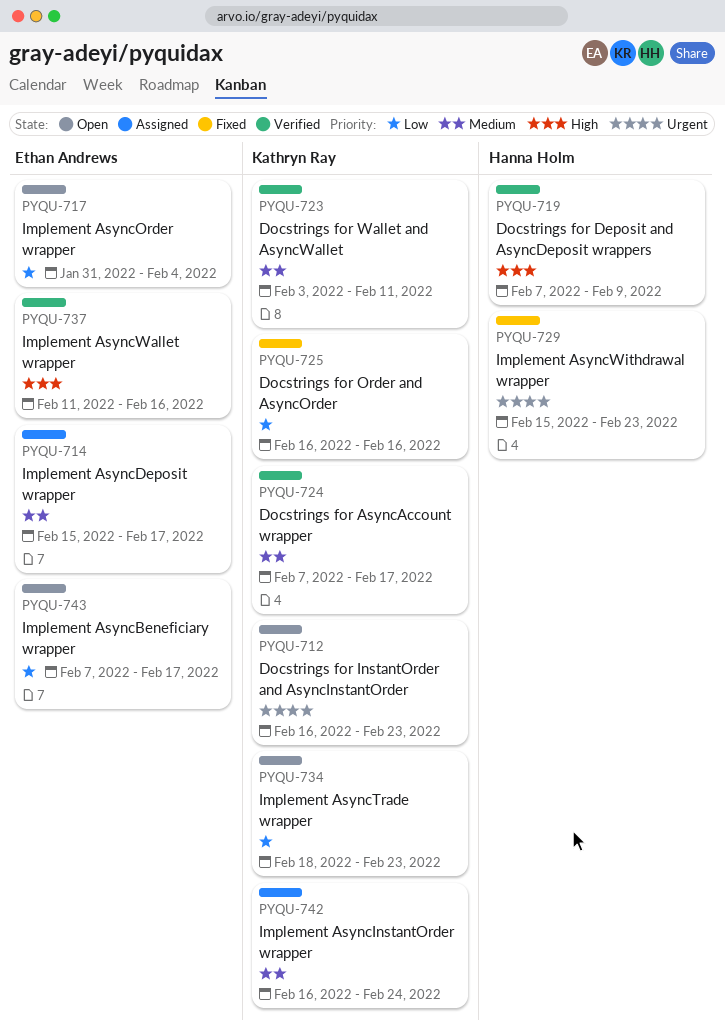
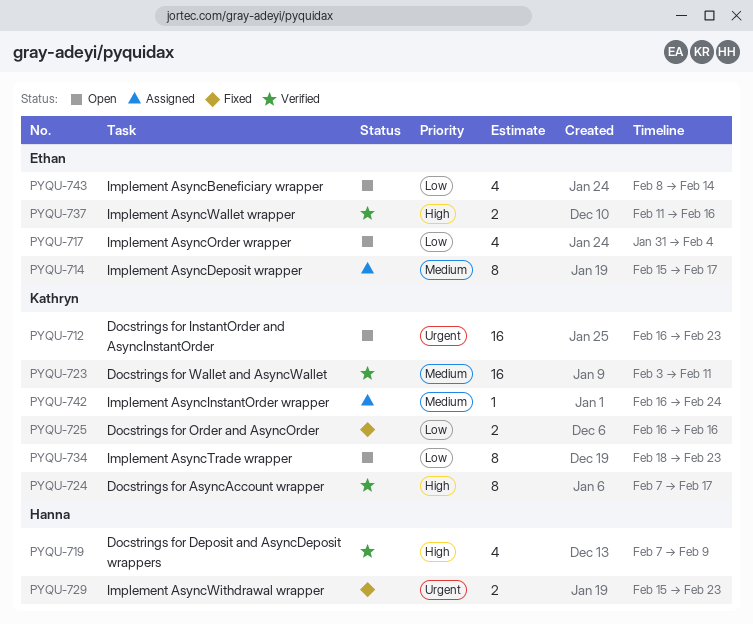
PYQU-724, priority: Medium -> High
PYQU-743, start: Feb 7 -> Feb 8
PYQU-743, due: Feb 17 -> Feb 14

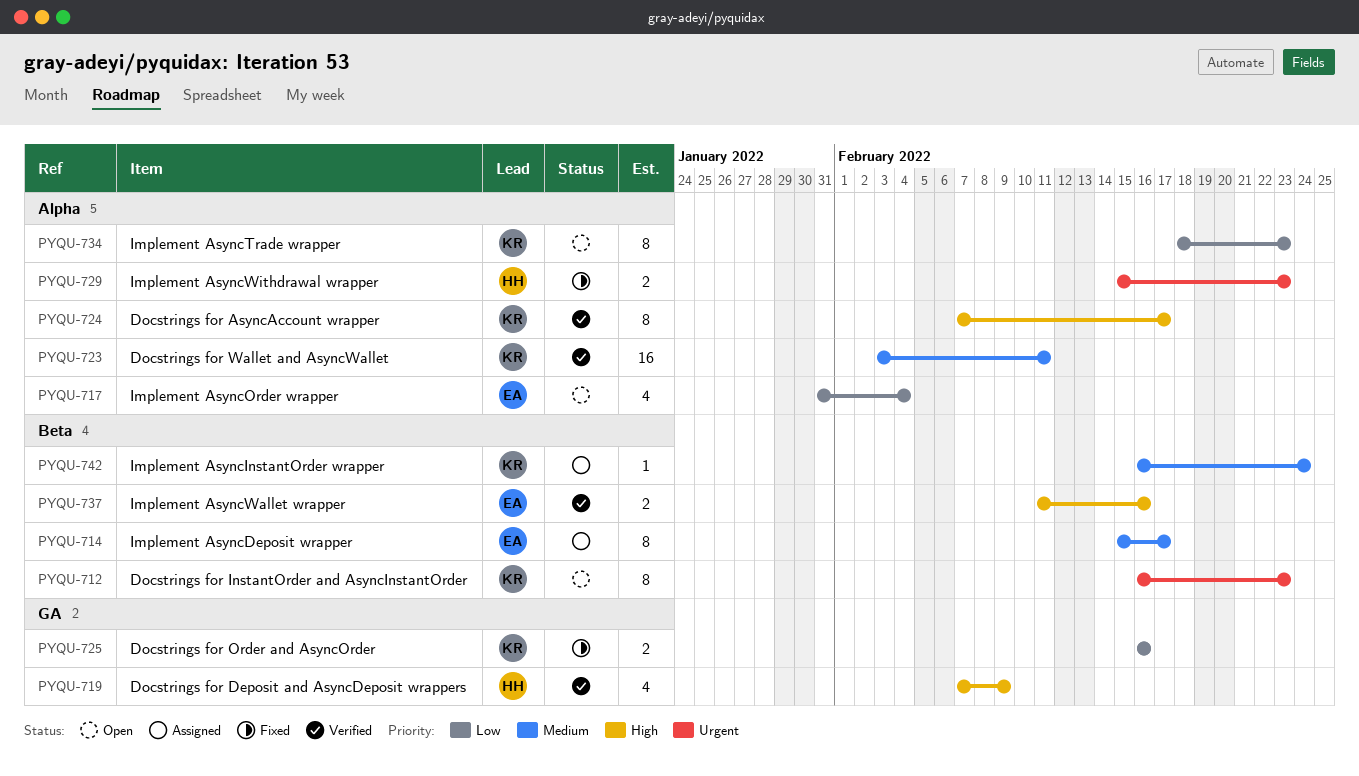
PYQU-712, estimate: 16 -> 8
PYQU-743: present -> none

